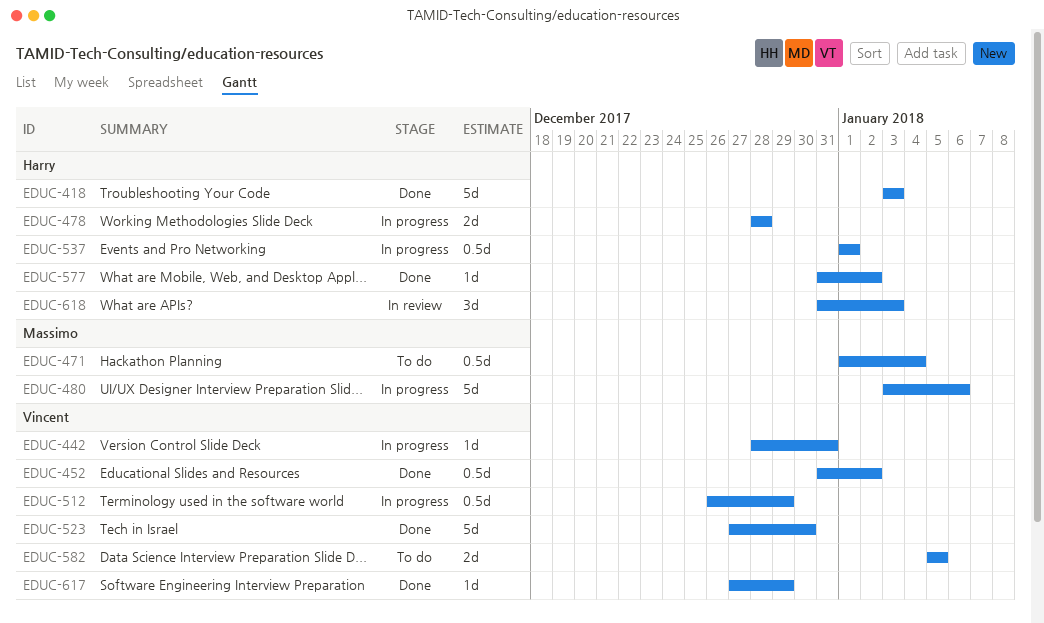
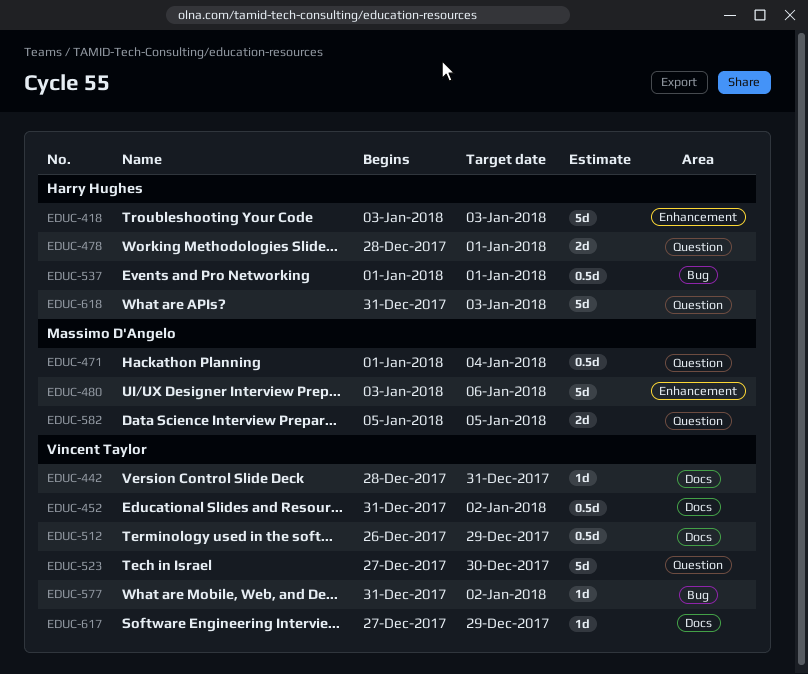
EDUC-478, due: Dec 28 -> Jan 1
EDUC-577, owner: Harry Hughes -> Vincent Taylor
EDUC-582, owner: Vincent Taylor -> Massimo D'Angelo
EDUC-618, estimate: 3d -> 5d

